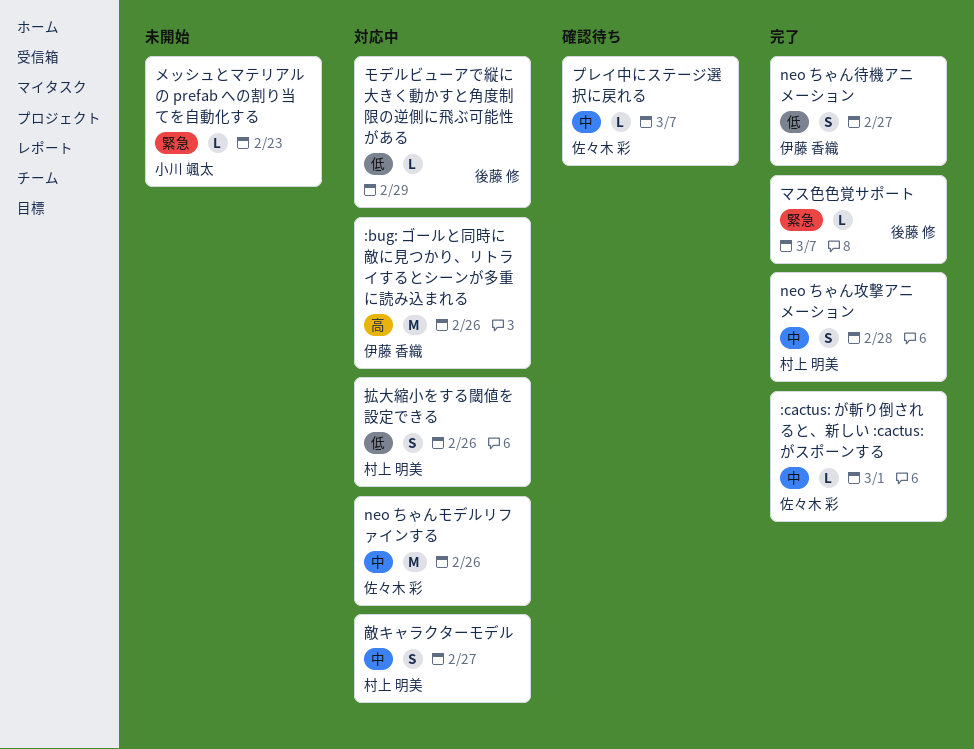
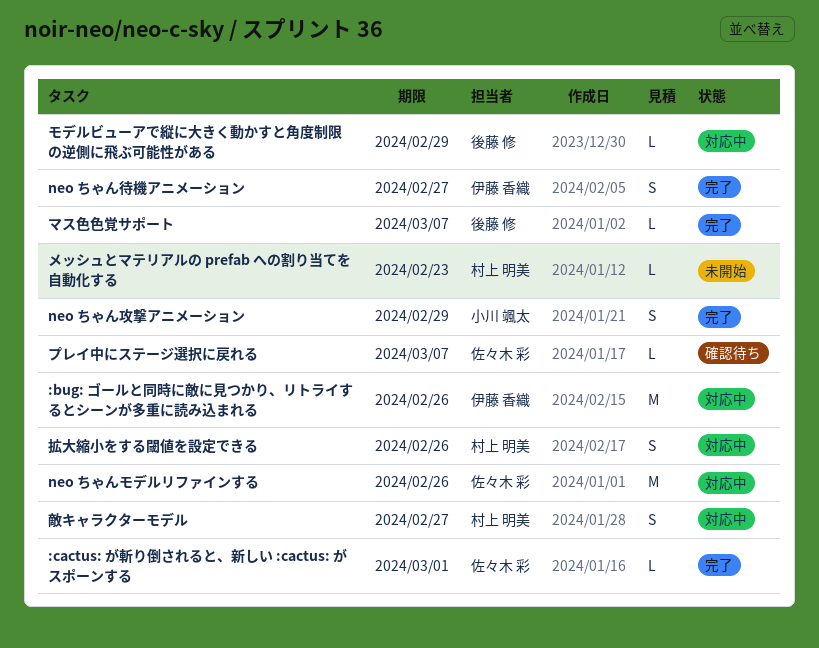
neo ちゃん攻撃アニメーション, owner: 村上 明美 -> 小川 颯太
neo ちゃん攻撃アニメーション, due: Feb 28 -> Feb 29
メッシュとマテリアルの prefab への割り当てを自動化する, owner: 小川 颯太 -> 村上 明美

